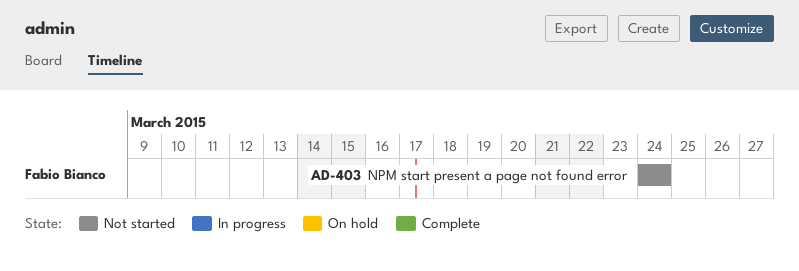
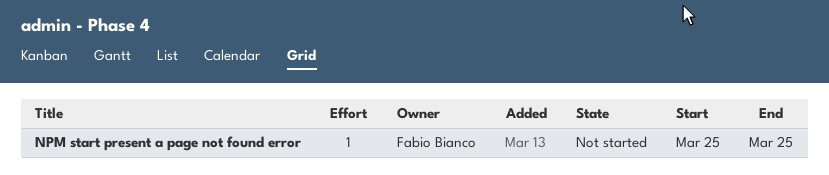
NPM start present a page not found error, start: Mar 24 -> Mar 25
NPM start present a page not found error, due: Mar 24 -> Mar 25

